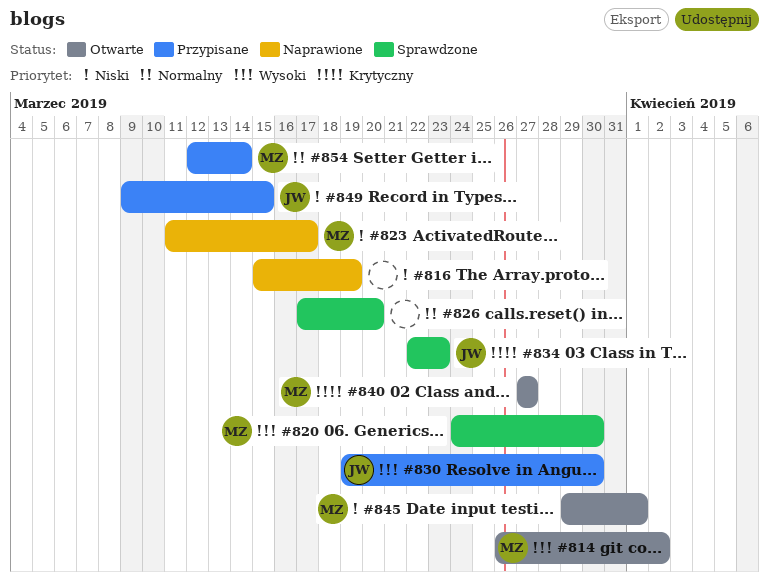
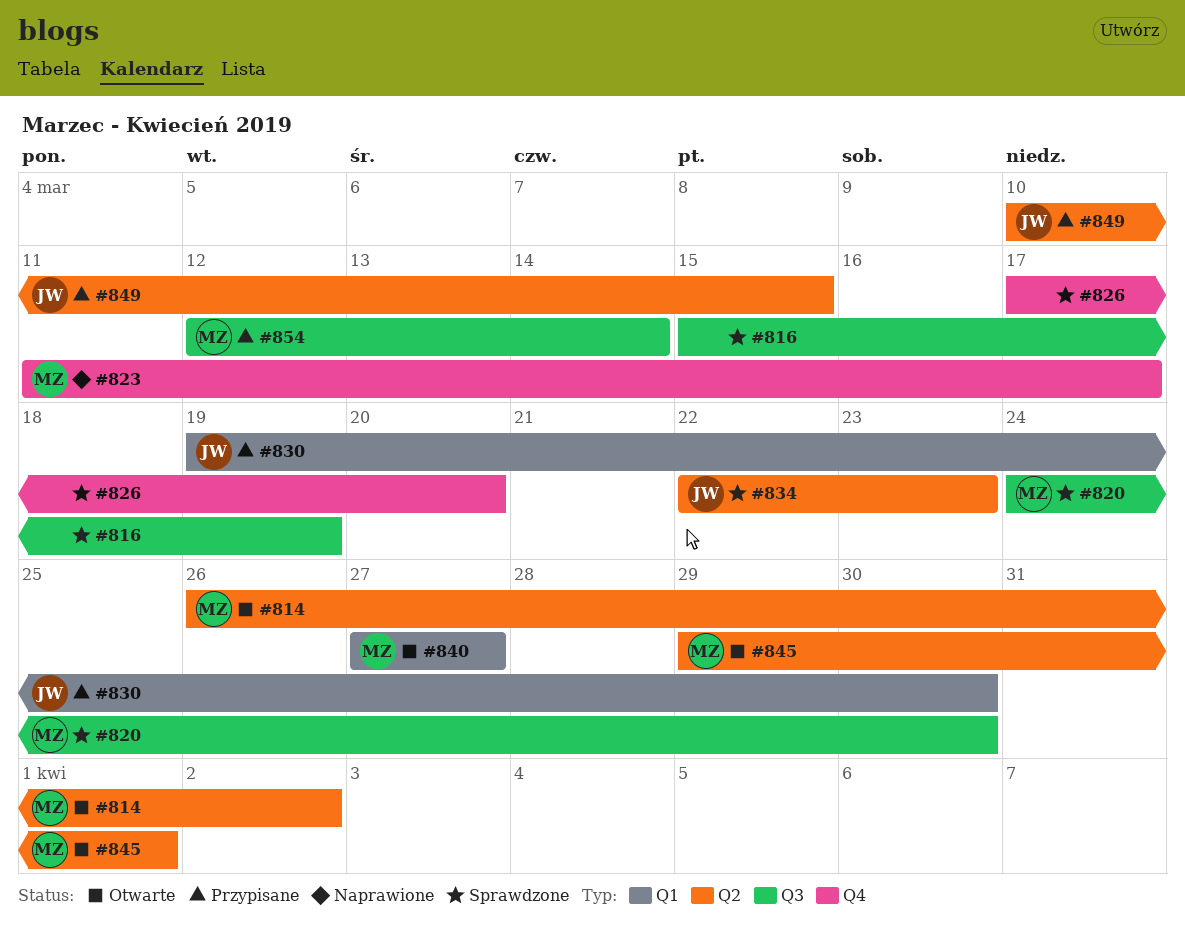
#816, status: Naprawione -> Sprawdzone
#849, start: Mar 9 -> Mar 10

